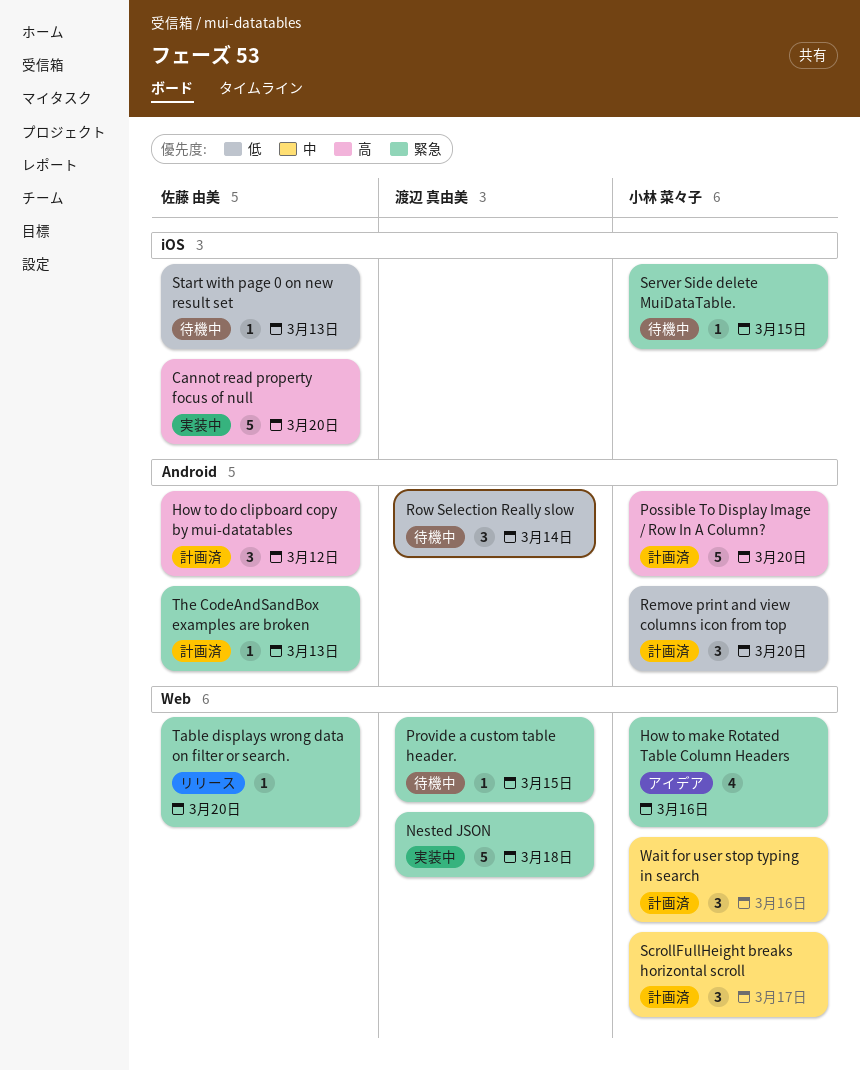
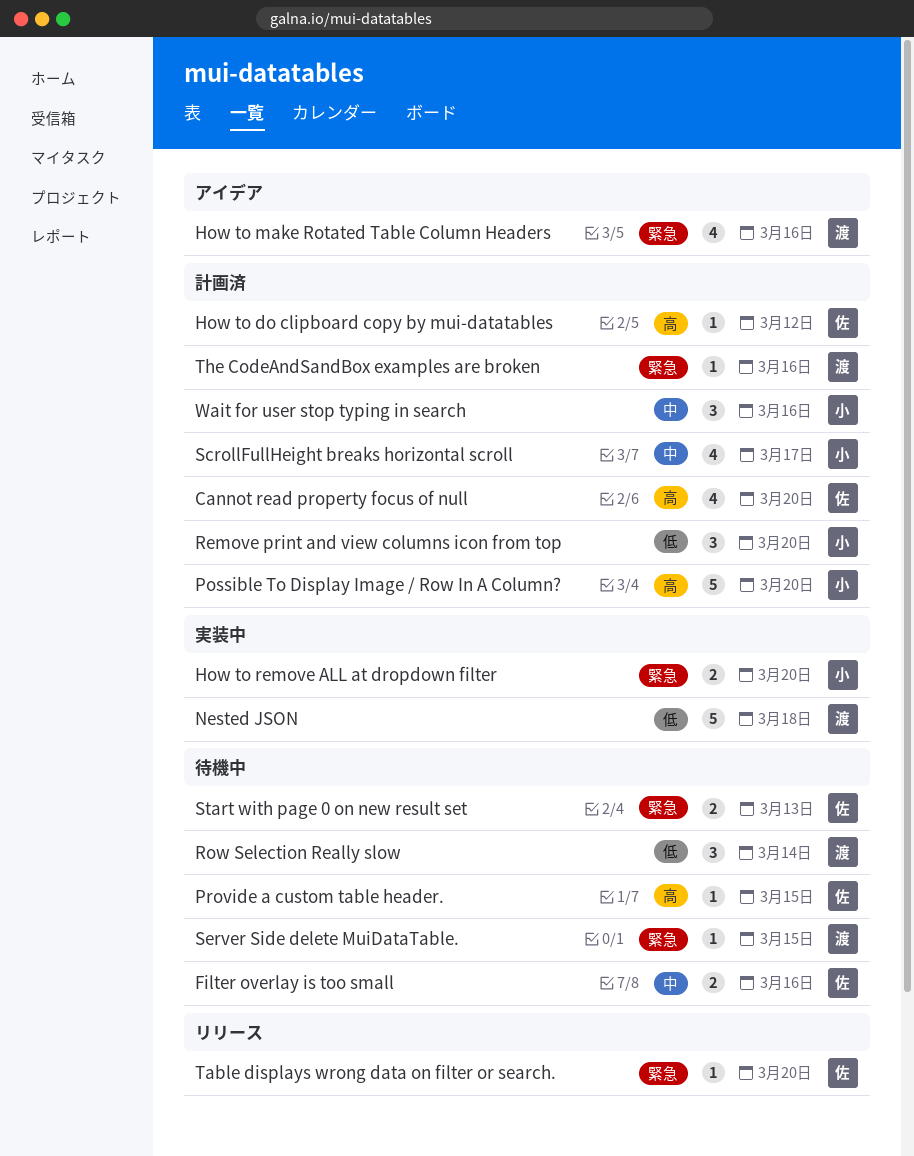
Cannot read property focus of null, status: 実装中 -> 計画済
Cannot read property focus of null, estimate: 5 -> 4
Filter overlay is too small: none -> present
How to do clipboard copy by mui-datatables, estimate: 3 -> 1
How to make Rotated Table Column Headers, owner: 小林 菜々子 -> 渡辺 真由美
How to remove ALL at dropdown filter: none -> present
Nested JSON, priority: 緊急 -> 低
Provide a custom table header., owner: 渡辺 真由美 -> 佐藤 由美
Provide a custom table header., priority: 緊急 -> 高
ScrollFullHeight breaks horizontal scroll, estimate: 3 -> 4
Server Side delete MuiDataTable., owner: 小林 菜々子 -> 渡辺 真由美
Start with page 0 on new result set, priority: 低 -> 緊急
Start with page 0 on new result set, estimate: 1 -> 2
The CodeAndSandBox examples are broken, owner: 佐藤 由美 -> 渡辺 真由美
The CodeAndSandBox examples are broken, due: Mar 13 -> Mar 16

